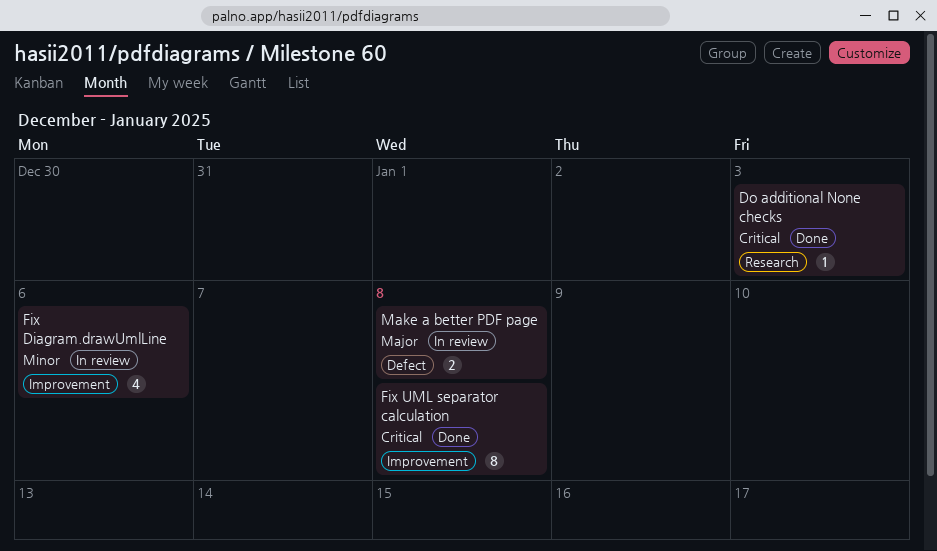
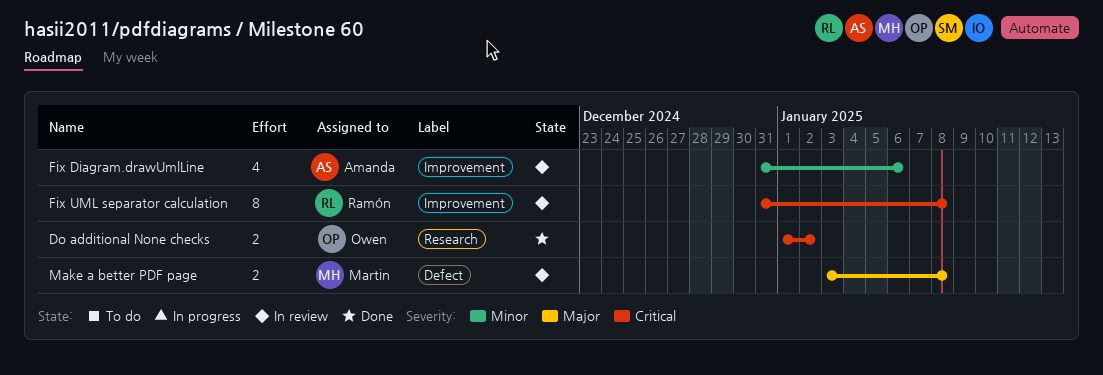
Do additional None checks, estimate: 1 -> 2
Do additional None checks, due: Jan 3 -> Jan 2
Fix UML separator calculation, status: Done -> In review

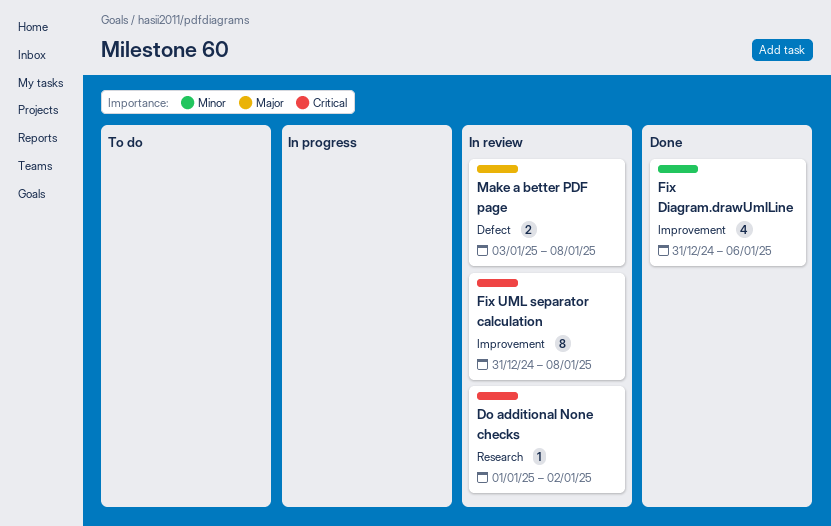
Do additional None checks, status: Done -> In review
Do additional None checks, estimate: 2 -> 1
Fix Diagram.drawUmlLine, status: In review -> Done

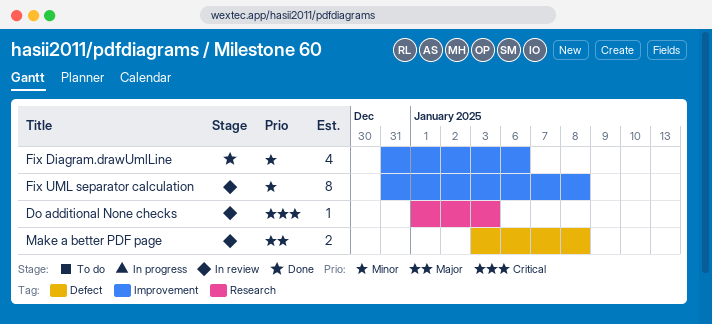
Do additional None checks, due: Jan 2 -> Jan 3
Fix UML separator calculation, priority: Critical -> Minor

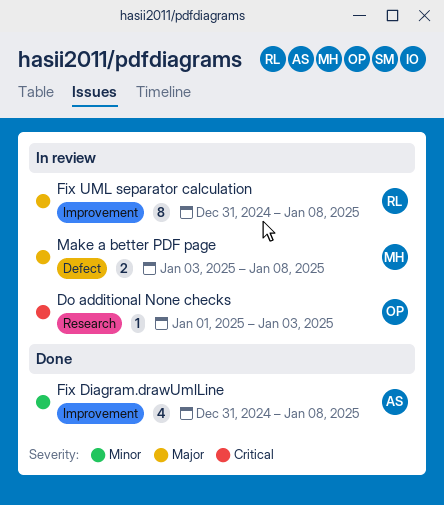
Fix Diagram.drawUmlLine, due: Jan 6 -> Jan 8
Fix UML separator calculation, priority: Minor -> Major

